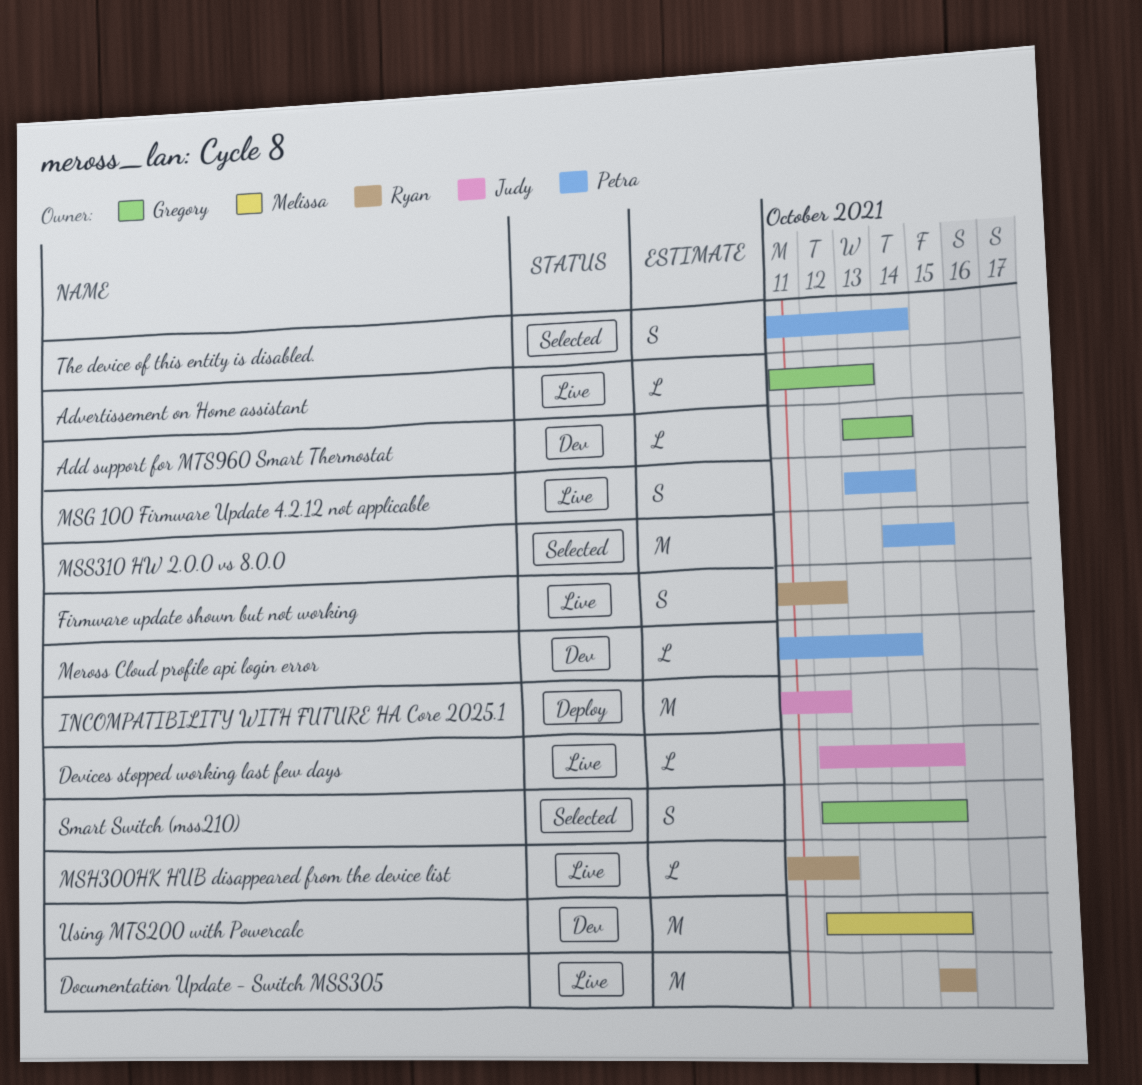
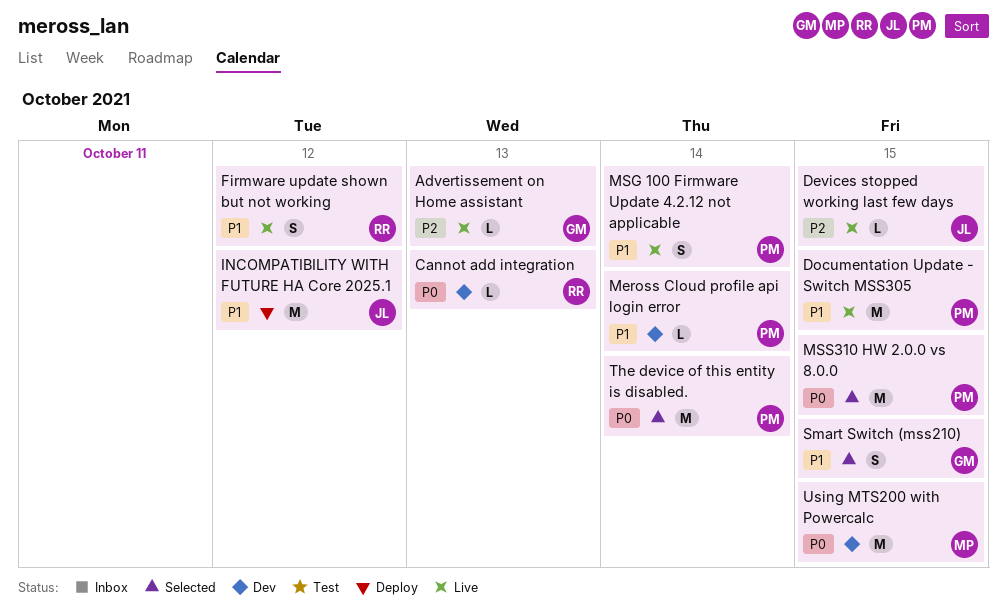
Add support for MTS960 Smart Thermostat: present -> none
Cannot add integration: none -> present
Documentation Update - Switch MSS305, owner: Ryan -> Petra
MSH300HK HUB disappeared from the device list: present -> none
The device of this entity is disabled., estimate: S -> M

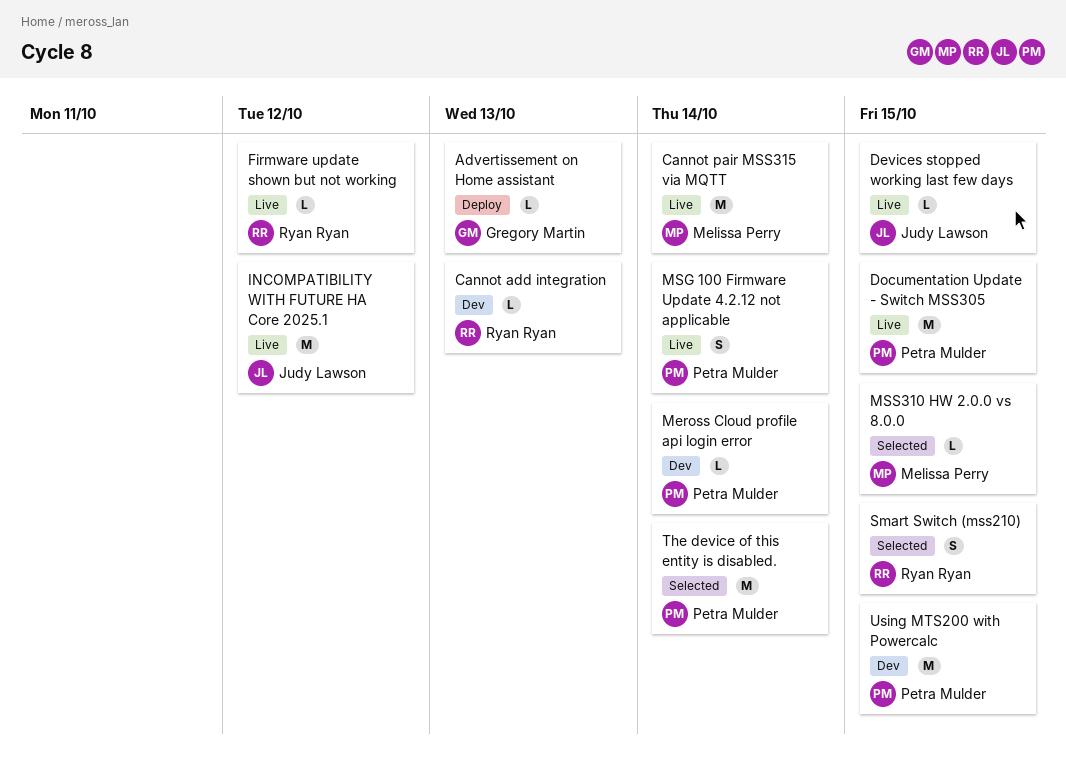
Advertissement on Home assistant, status: Live -> Deploy
Cannot pair MSS315 via MQTT: none -> present
Firmware update shown but not working, estimate: S -> L
INCOMPATIBILITY WITH FUTURE HA Core 2025.1, status: Deploy -> Live
MSS310 HW 2.0.0 vs 8.0.0, owner: Petra Mulder -> Melissa Perry
MSS310 HW 2.0.0 vs 8.0.0, estimate: M -> L
Smart Switch (mss210), owner: Gregory Martin -> Ryan Ryan
Using MTS200 with Powercalc, owner: Melissa Perry -> Petra Mulder

